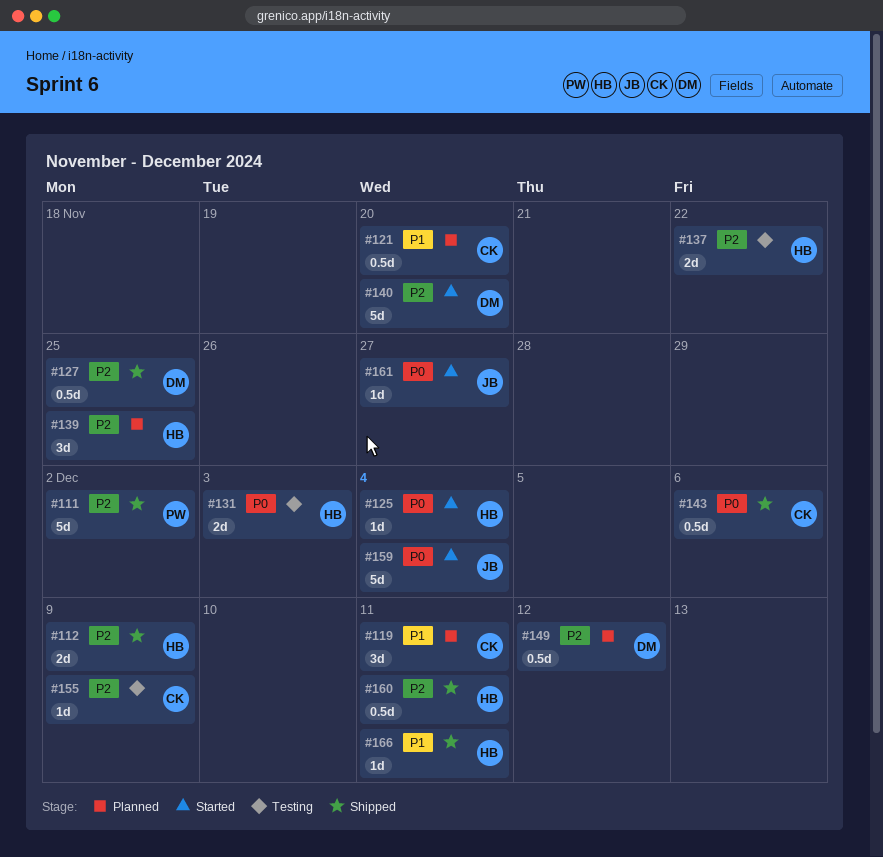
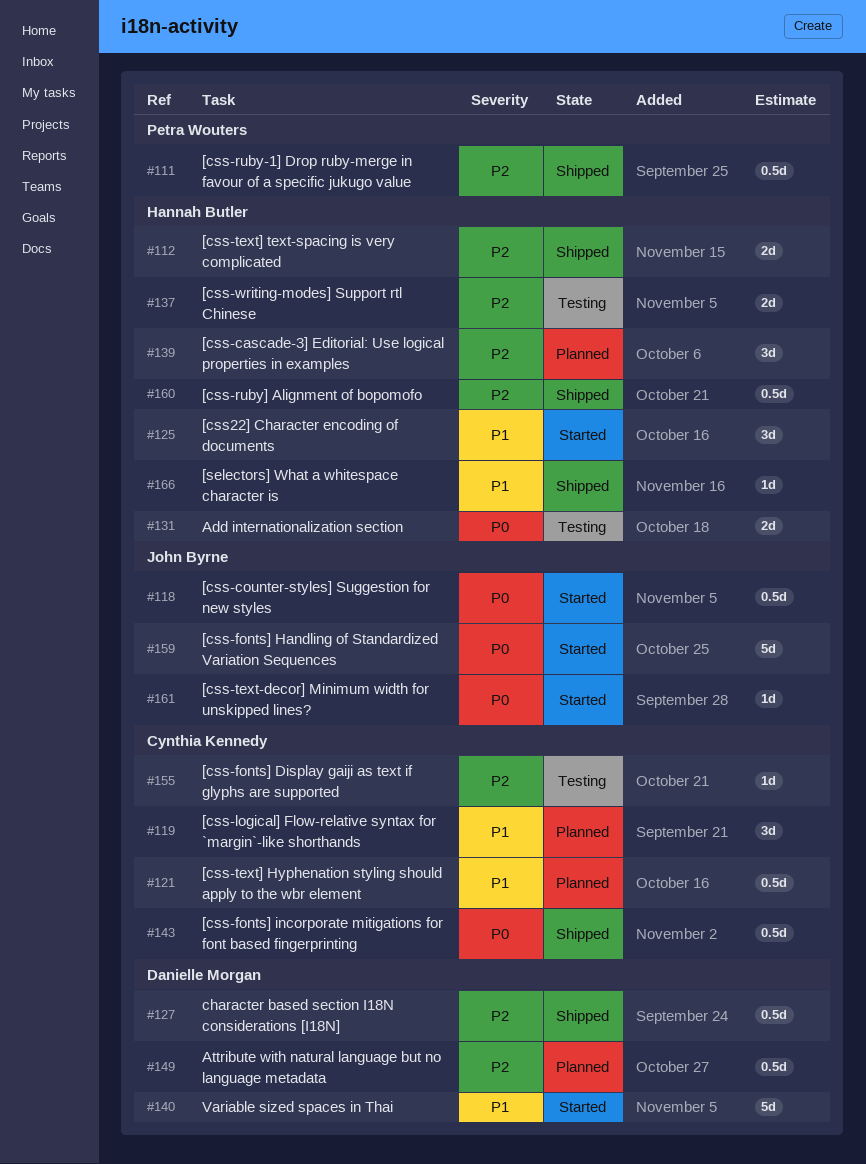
#111, estimate: 5d -> 0.5d
#118: none -> present
#125, priority: P0 -> P1
#125, estimate: 1d -> 3d
#140, priority: P2 -> P1

